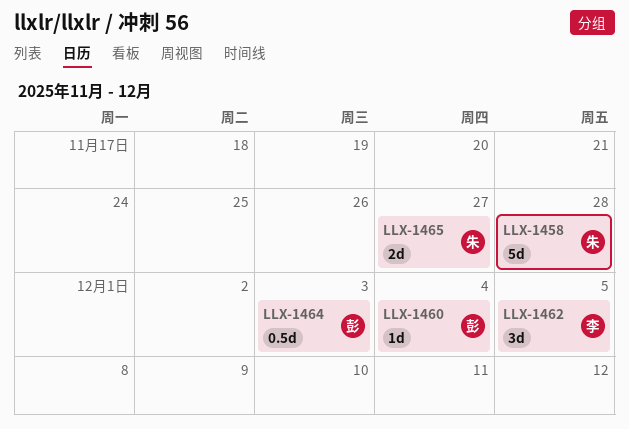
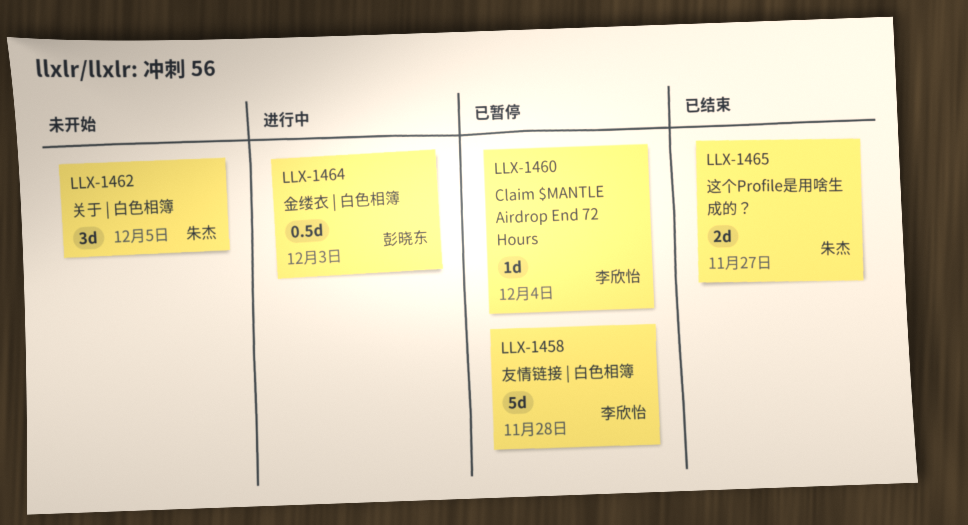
LLX-1458, owner: 朱杰 -> 李欣怡
LLX-1460, owner: 彭晓东 -> 李欣怡
LLX-1462, owner: 李欣怡 -> 朱杰

